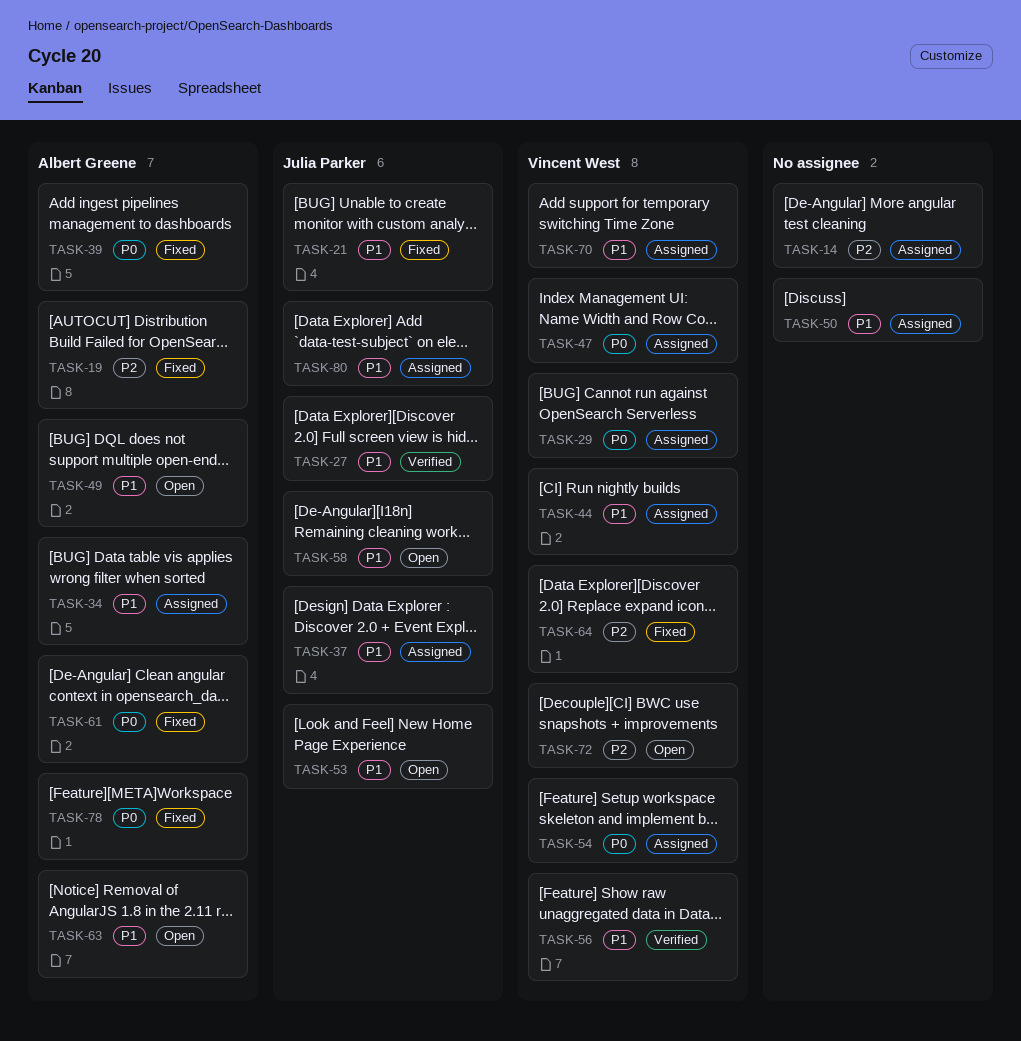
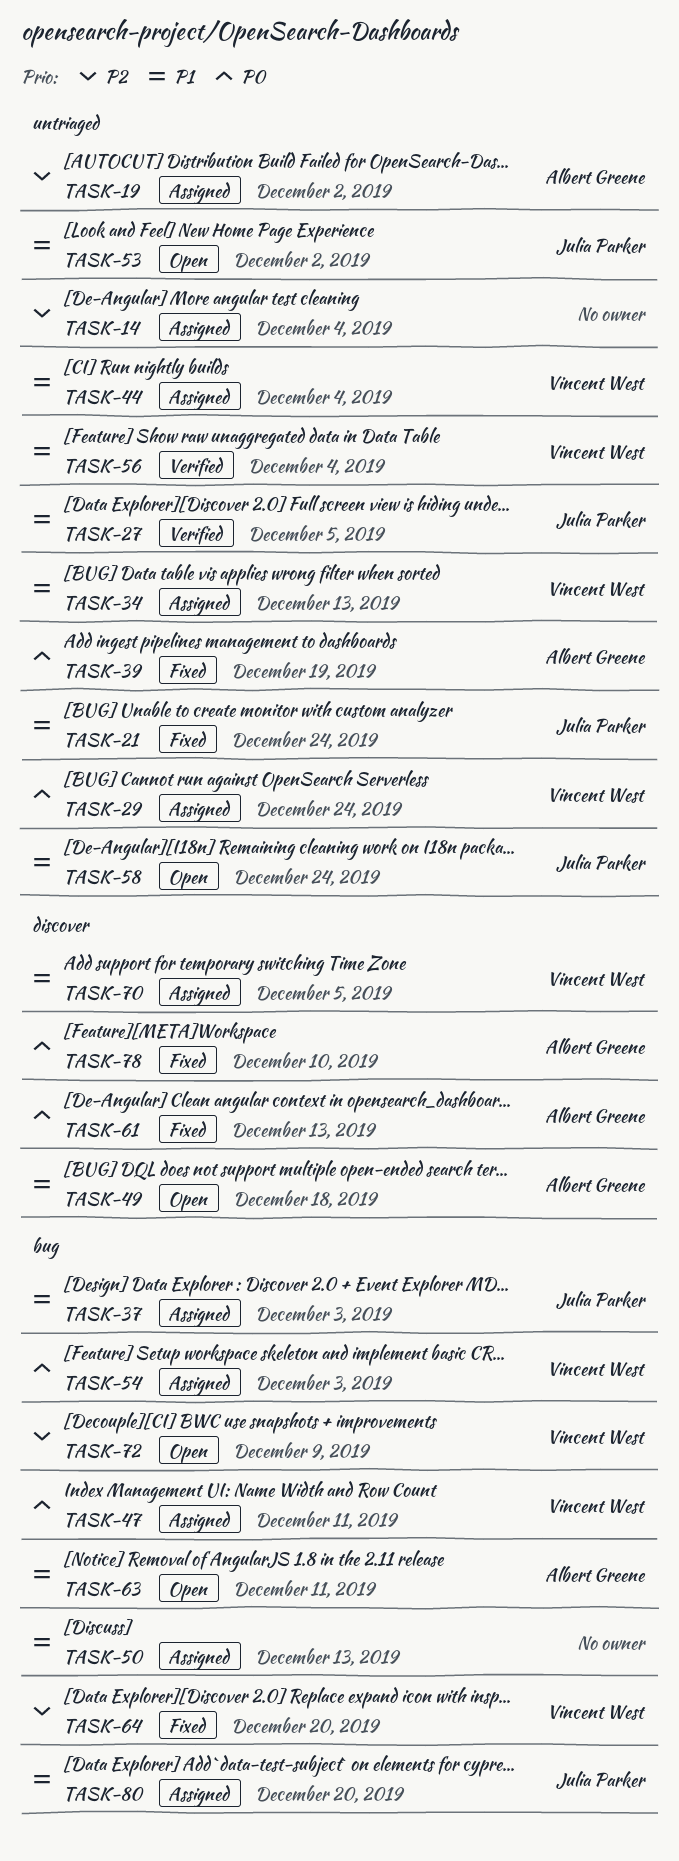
TASK-19, status: Fixed -> Assigned
TASK-34, owner: Albert Greene -> Vincent West

